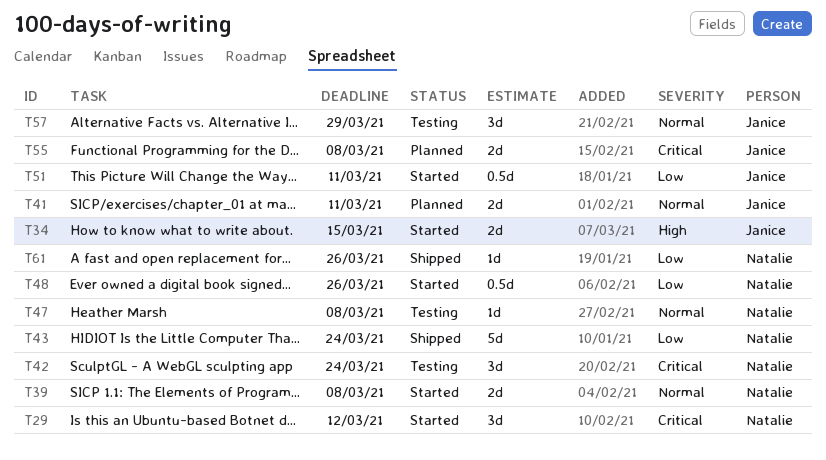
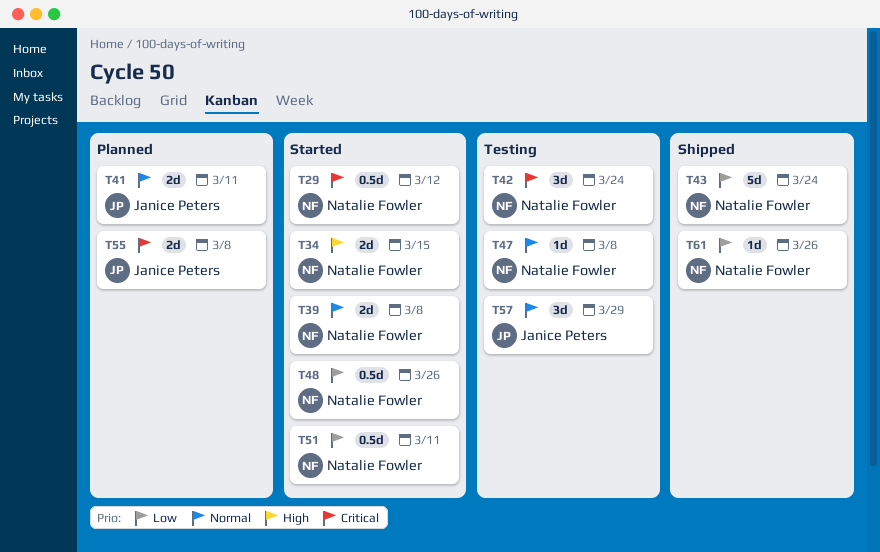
T29, estimate: 3d -> 0.5d
T34, owner: Janice Peters -> Natalie Fowler
T51, owner: Janice Peters -> Natalie Fowler

